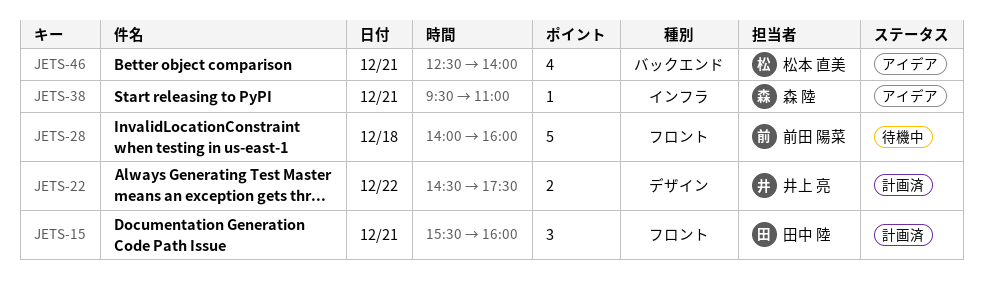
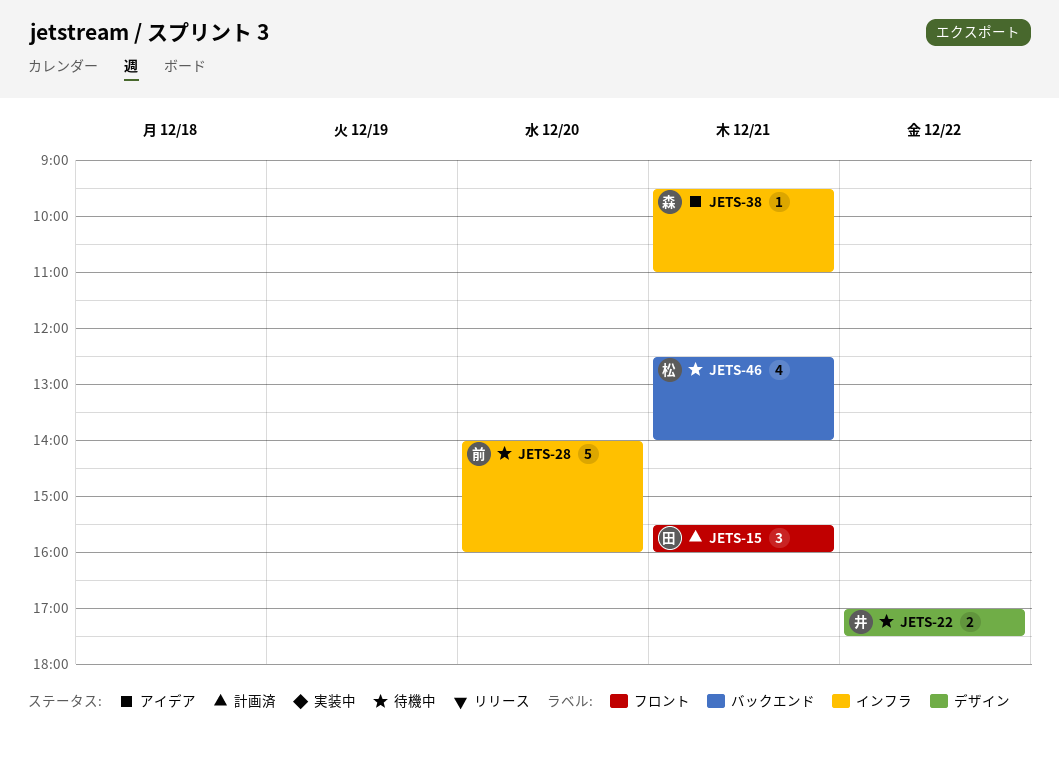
JETS-22, status: 計画済 -> 待機中
JETS-22, begins: 14:30 -> 17:00
JETS-28, label: フロント -> インフラ
JETS-28, day: Dec 18 -> Dec 20
JETS-46, status: アイデア -> 待機中

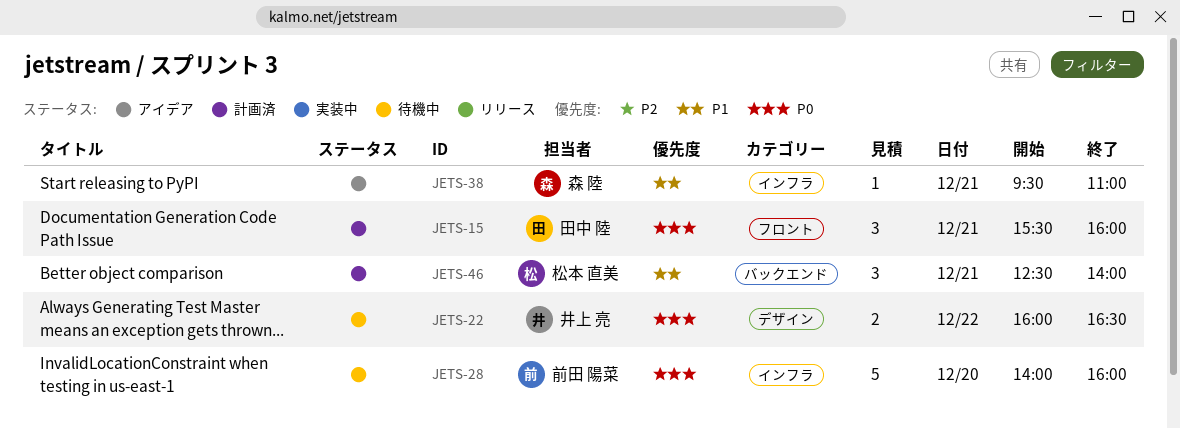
JETS-22, begins: 17:00 -> 16:00
JETS-22, ends: 17:30 -> 16:30
JETS-46, status: 待機中 -> 計画済
JETS-46, estimate: 4 -> 3

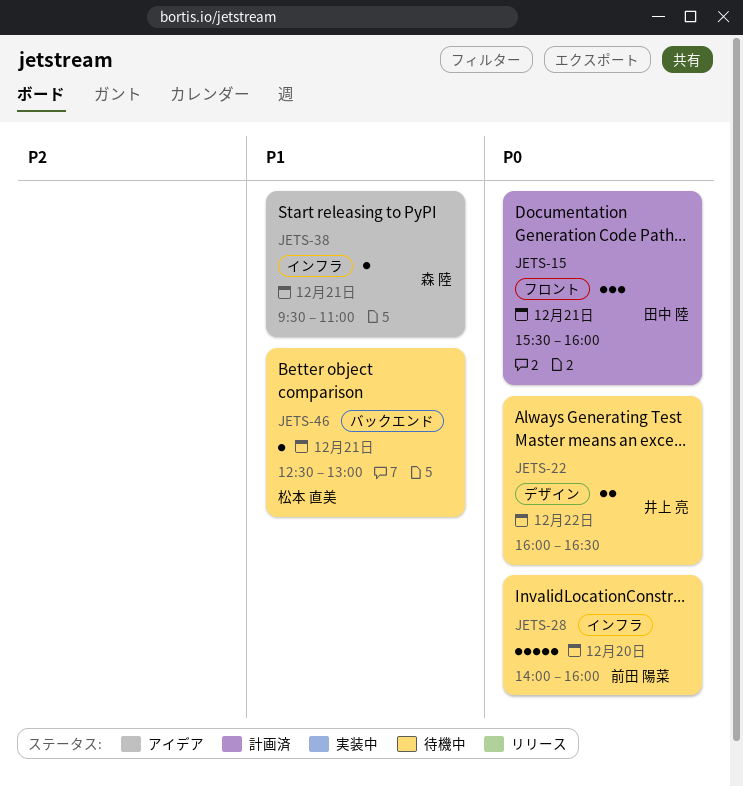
JETS-46, status: 計画済 -> 待機中
JETS-46, estimate: 3 -> 1
JETS-46, ends: 14:00 -> 13:00

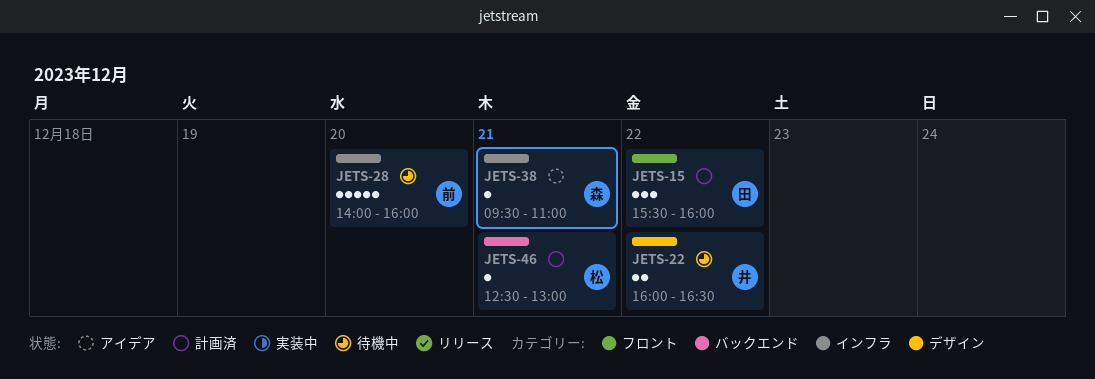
JETS-15, day: Dec 21 -> Dec 22
JETS-46, status: 待機中 -> 計画済

